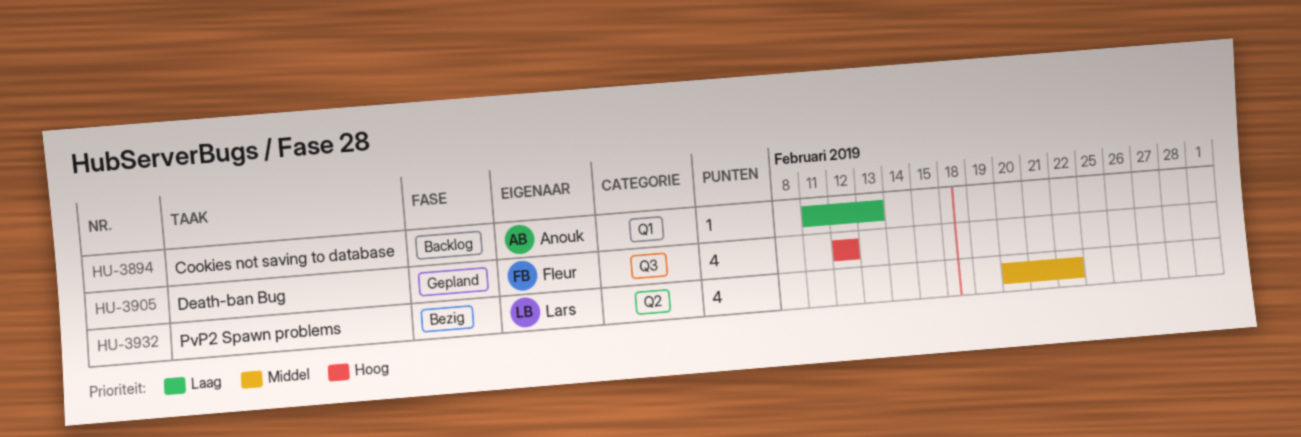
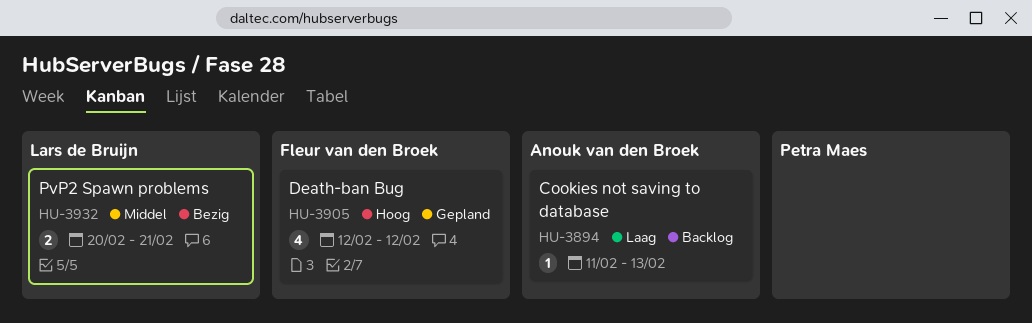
HU-3932, estimate: 4 -> 2
HU-3932, due: Feb 22 -> Feb 21

